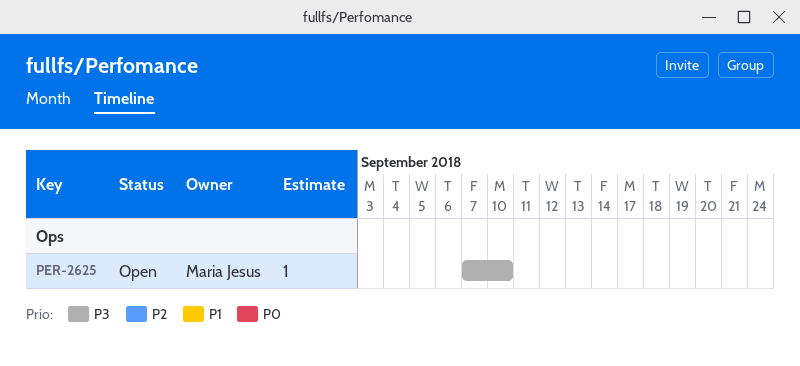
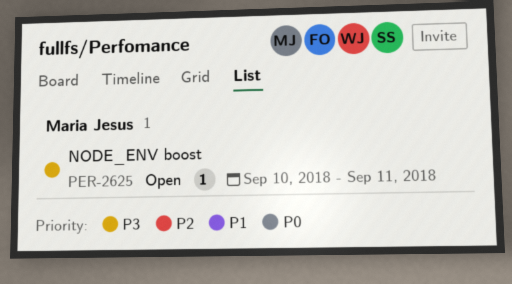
PER-2625, start: Sep 7 -> Sep 10
PER-2625, due: Sep 10 -> Sep 11

